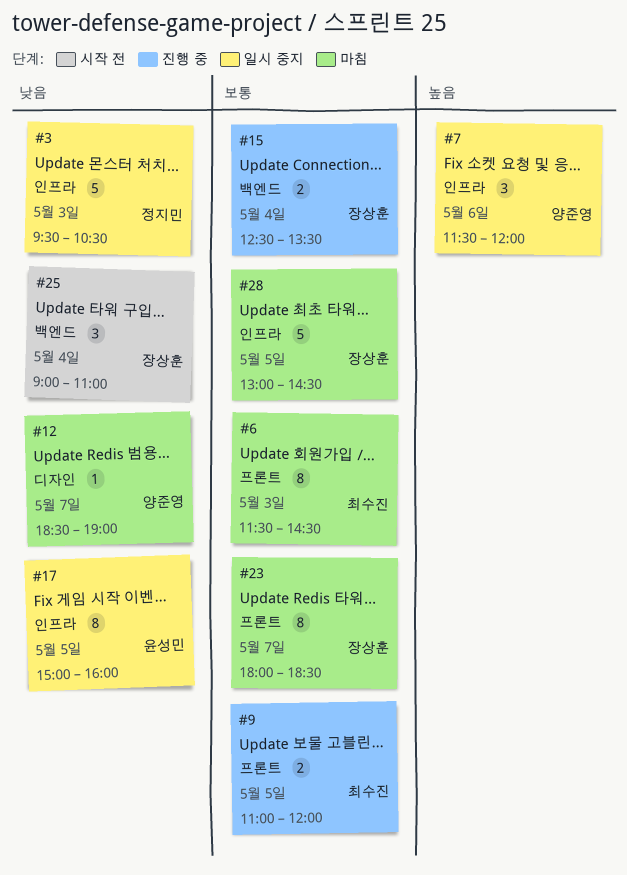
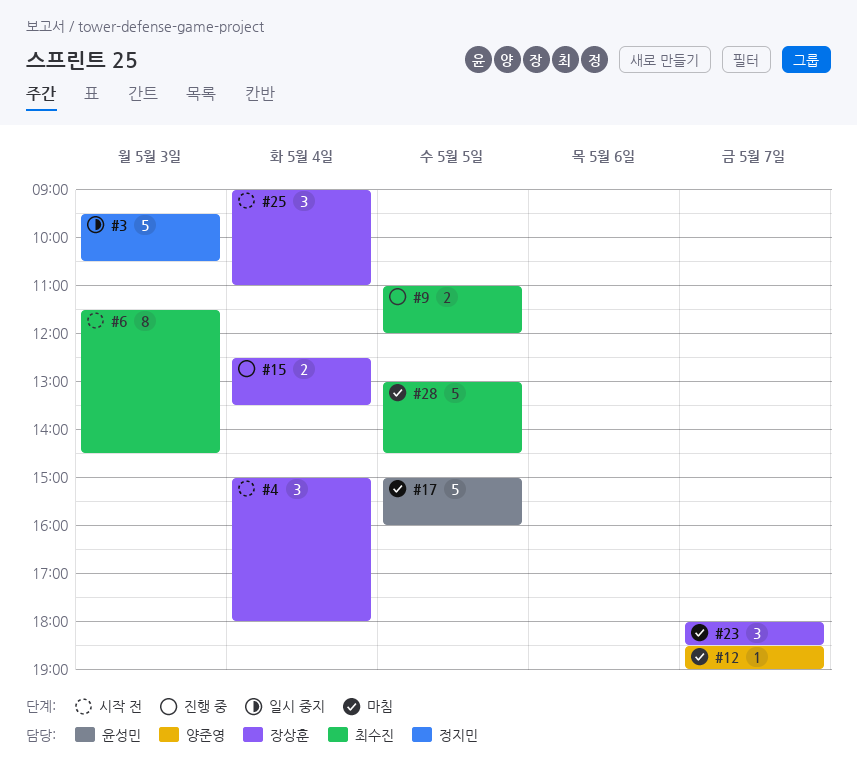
#4: none -> present
#6, status: 마침 -> 시작 전
#7: present -> none
#17, status: 일시 중지 -> 마침
#17, estimate: 8 -> 5
#23, estimate: 8 -> 3
#28, owner: 장상훈 -> 최수진

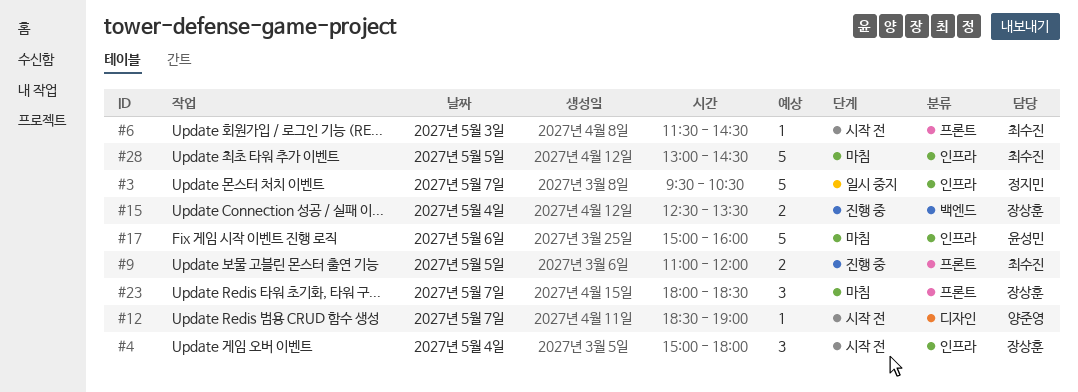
#3, day: May 3 -> May 7
#6, estimate: 8 -> 1
#12, status: 마침 -> 시작 전
#17, day: May 5 -> May 6
#25: present -> none

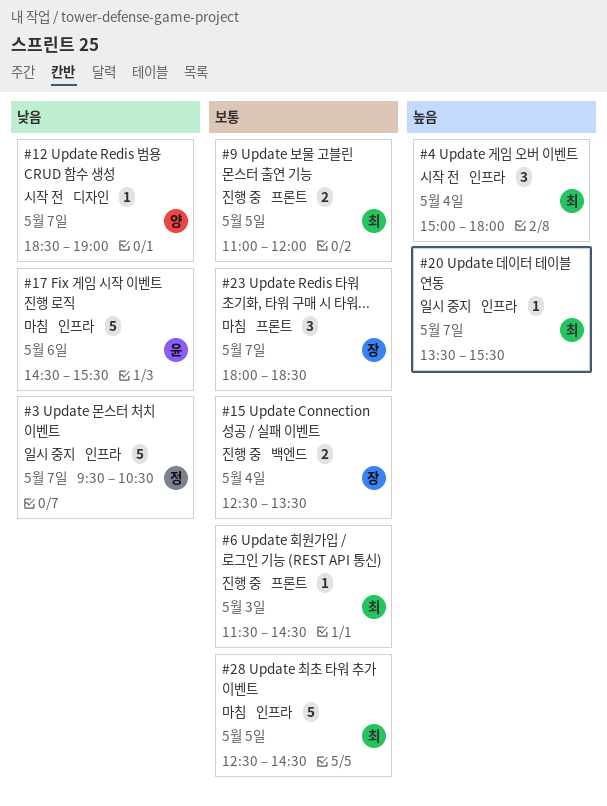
#4, owner: 장상훈 -> 최수진
#6, status: 시작 전 -> 진행 중
#17, begins: 15:00 -> 14:30
#17, ends: 16:00 -> 15:30
#20: none -> present
#28, begins: 13:00 -> 12:30

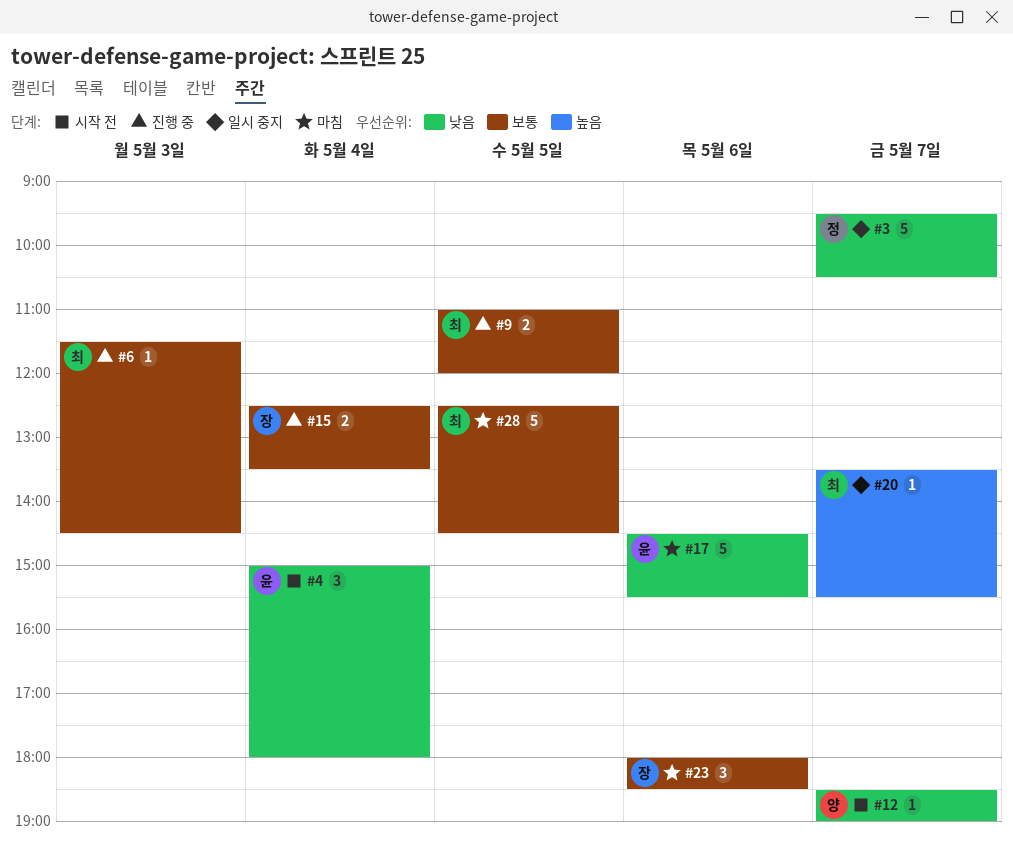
#4, owner: 최 -> 윤
#4, priority: 높음 -> 낮음
#23, day: May 7 -> May 6

